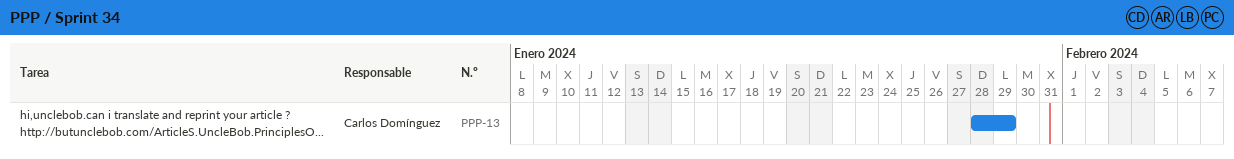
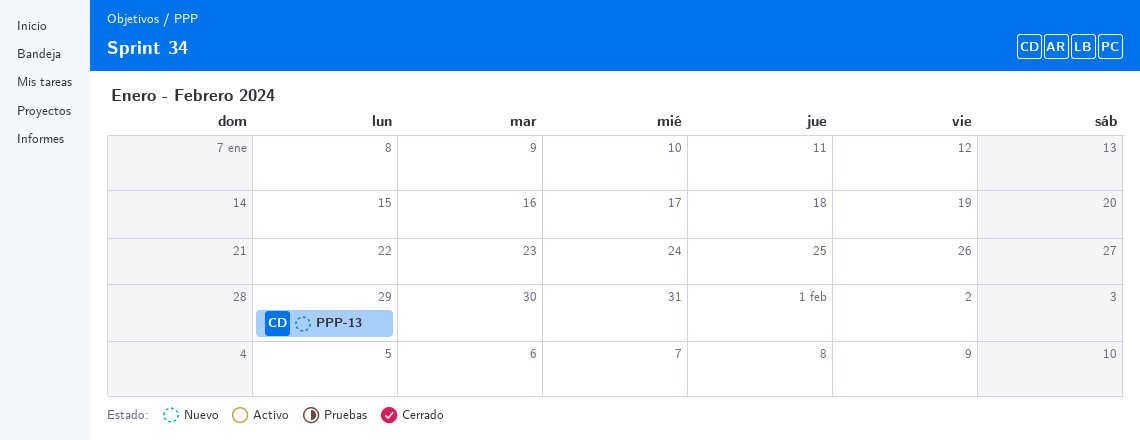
PPP-13, start: Jan 28 -> Jan 29

